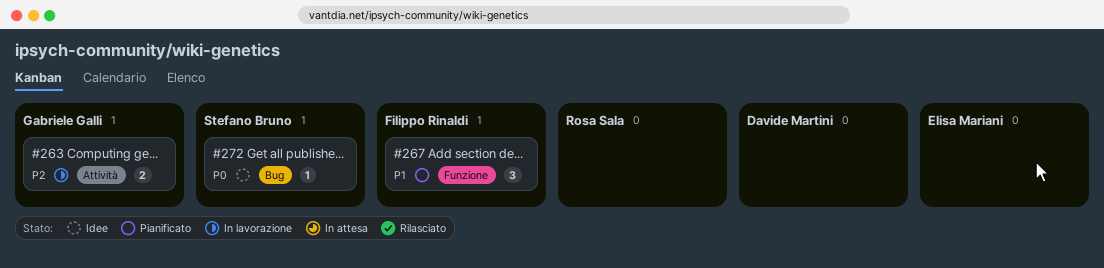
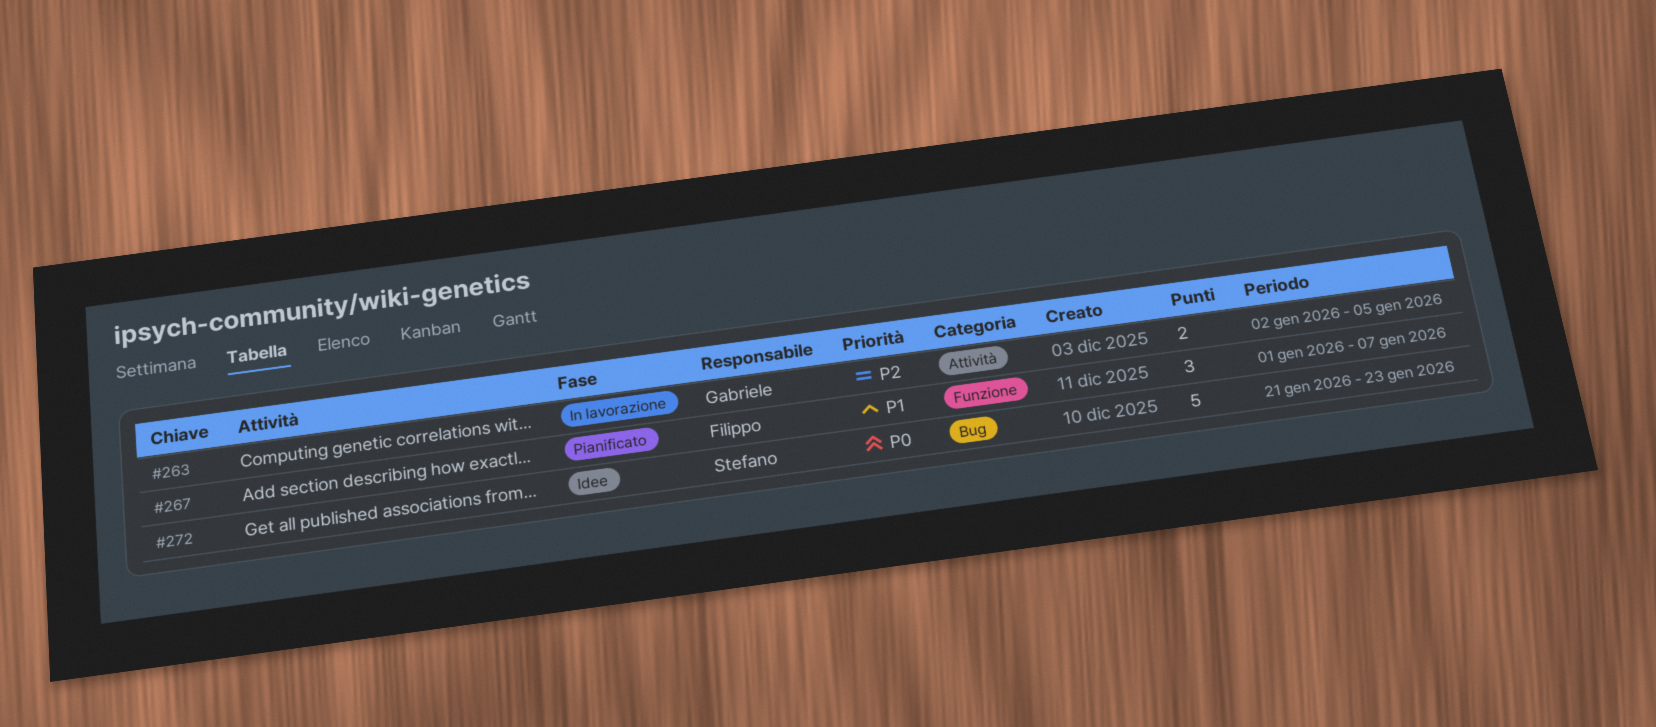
#272, estimate: 1 -> 5

